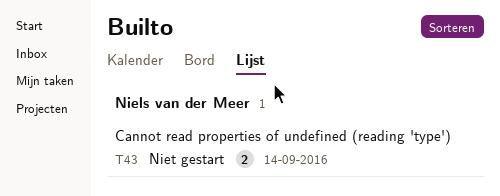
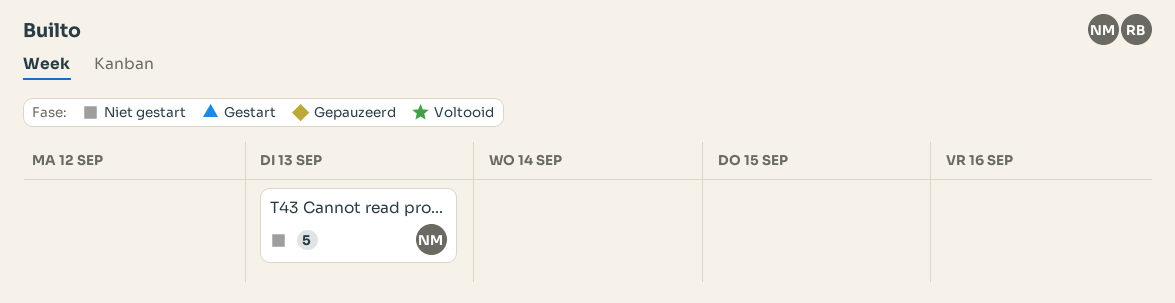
T43, estimate: 2 -> 5
T43, due: Sep 14 -> Sep 13

